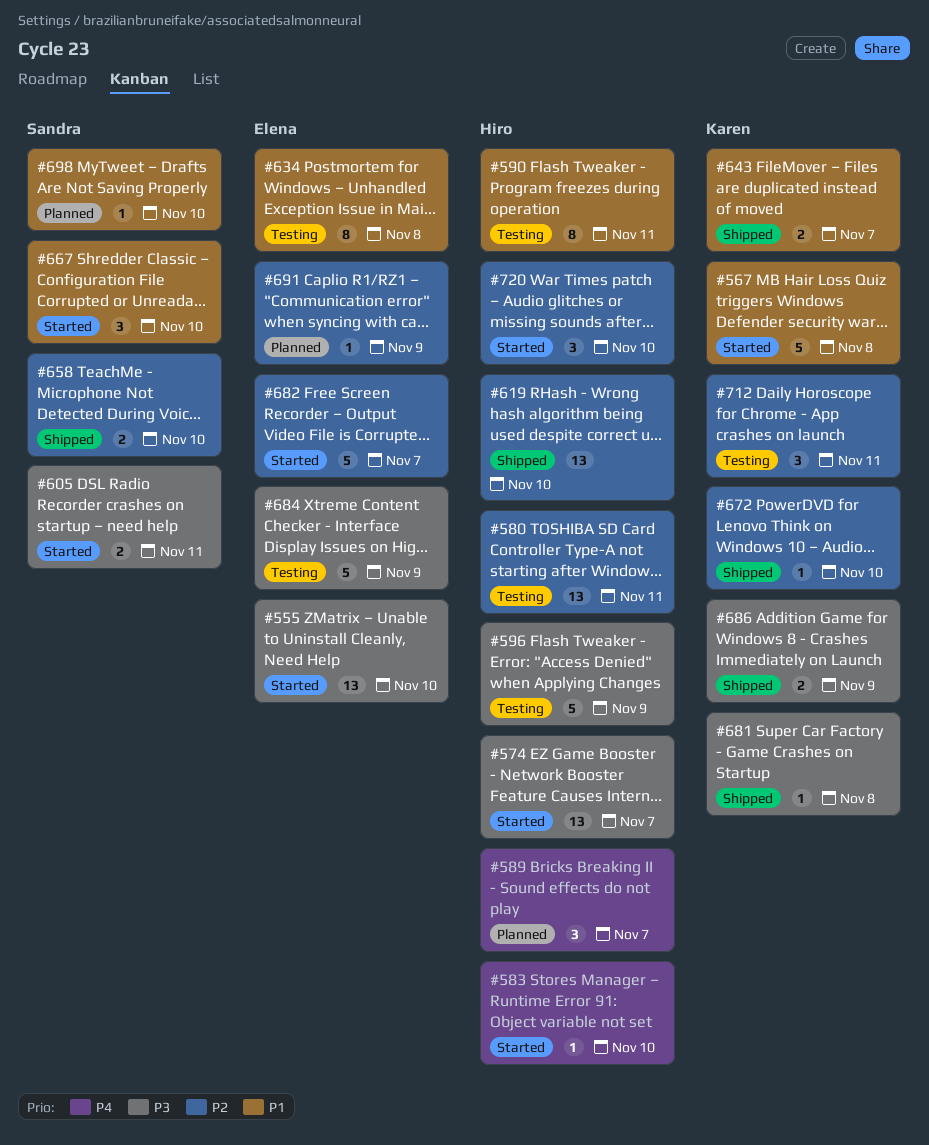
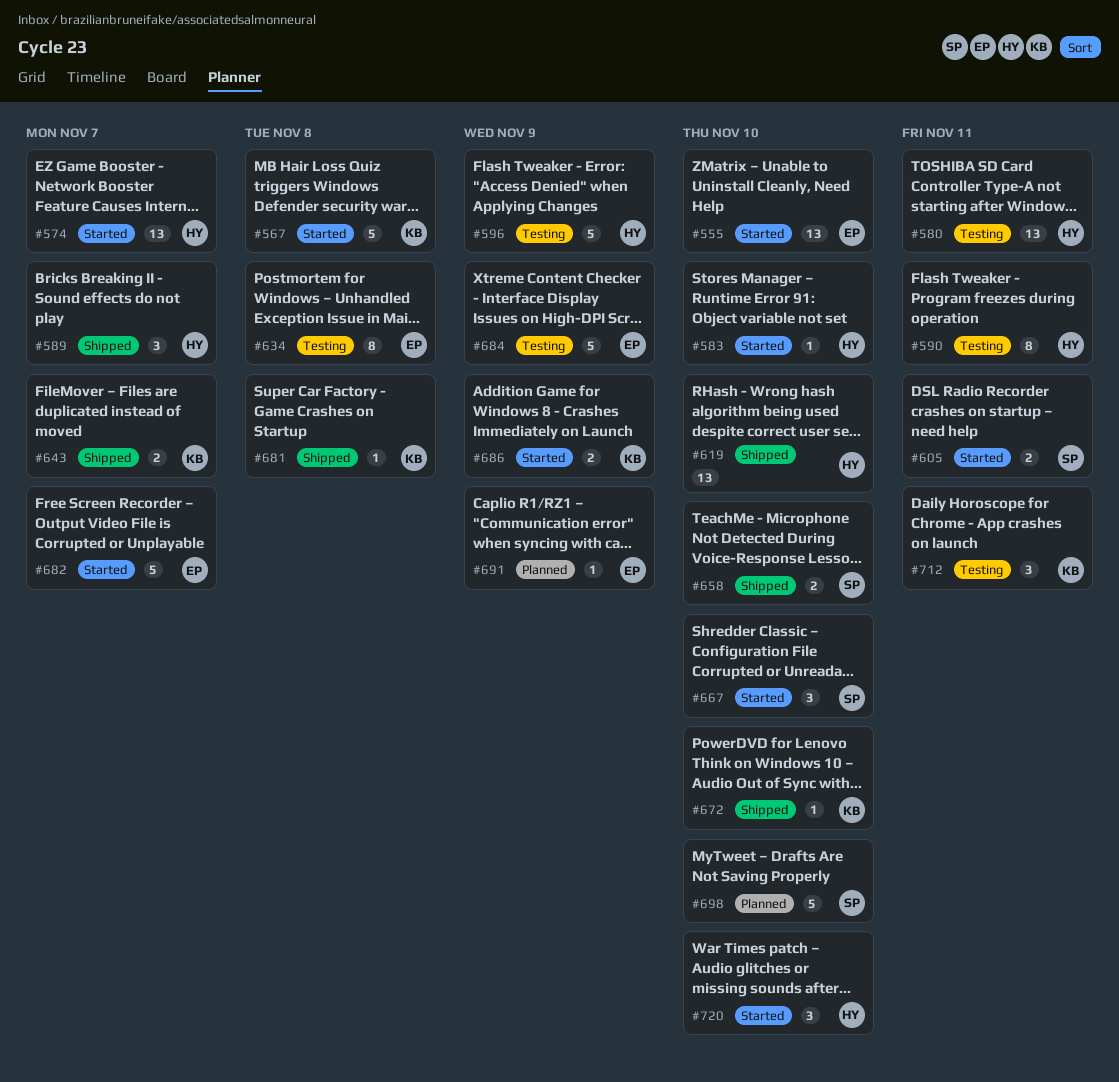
#589, status: Planned -> Shipped
#686, status: Shipped -> Started
#698, estimate: 1 -> 5

